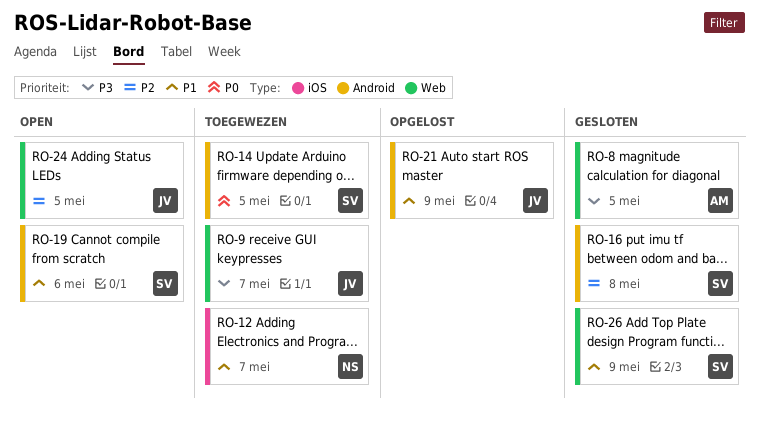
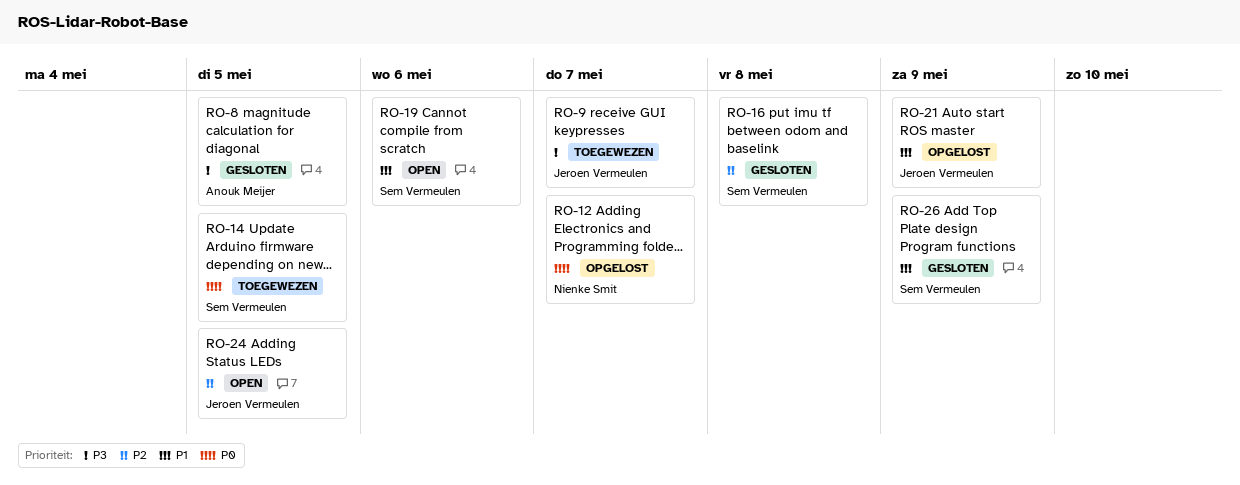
RO-12, status: Toegewezen -> Opgelost
RO-12, priority: P1 -> P0

